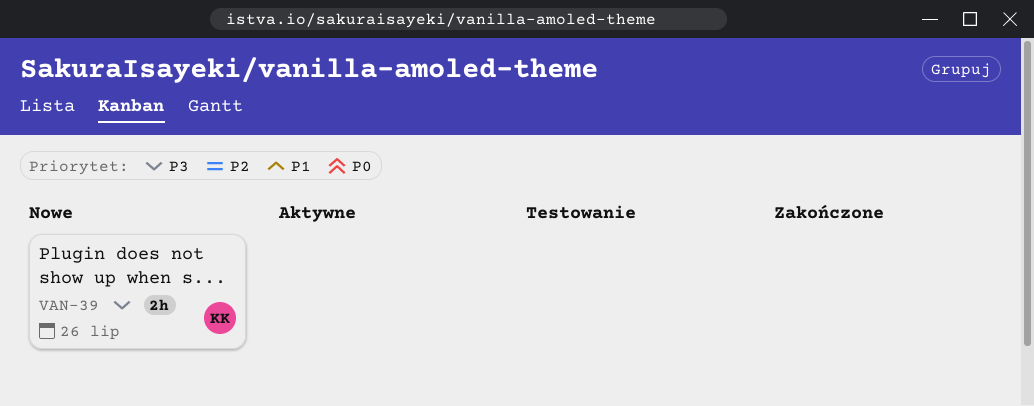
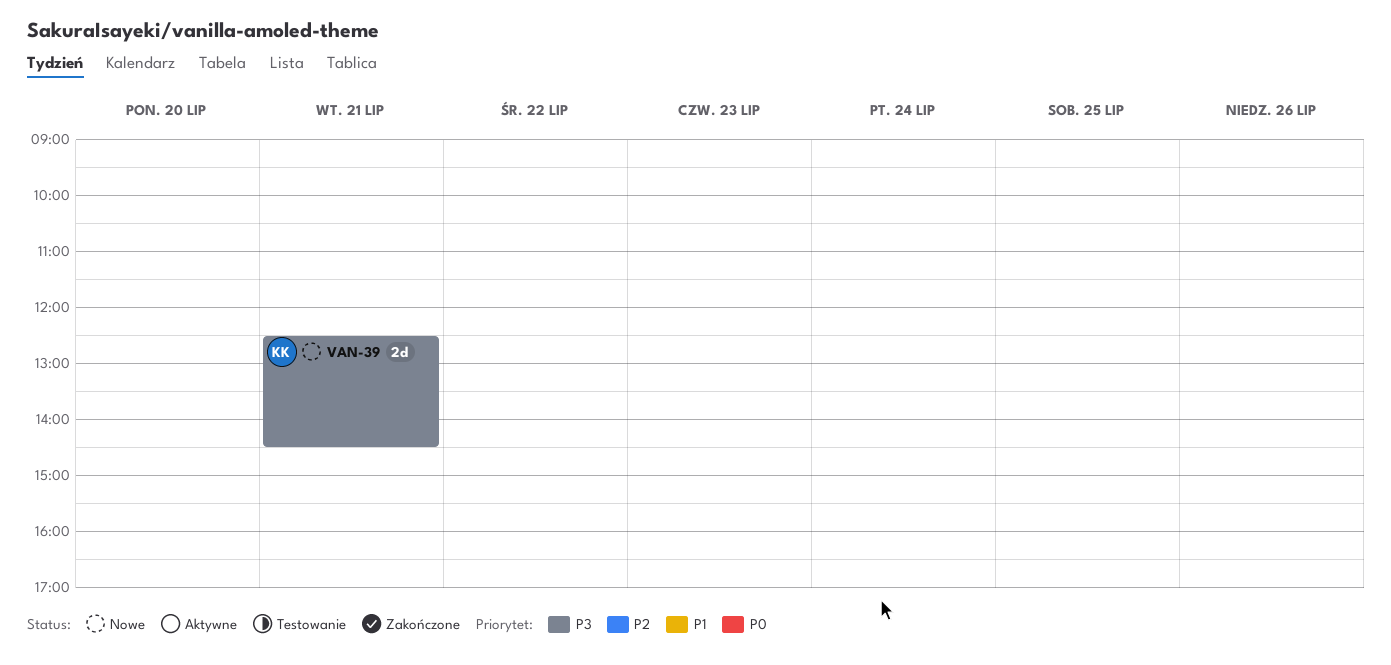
VAN-39, estimate: 2h -> 2d
VAN-39, day: Jul 26 -> Jul 21

